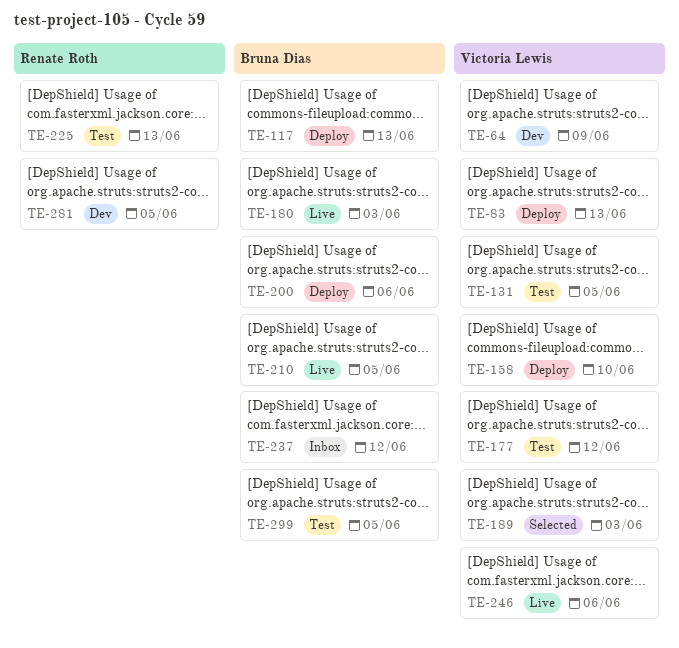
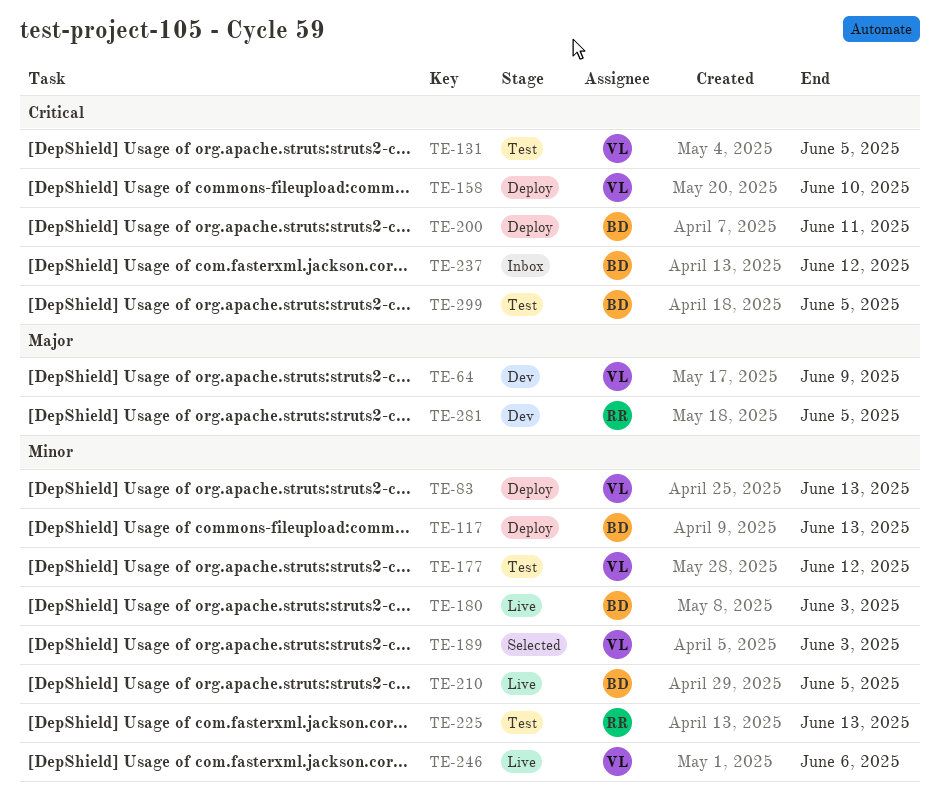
TE-200, due: Jun 6 -> Jun 11

